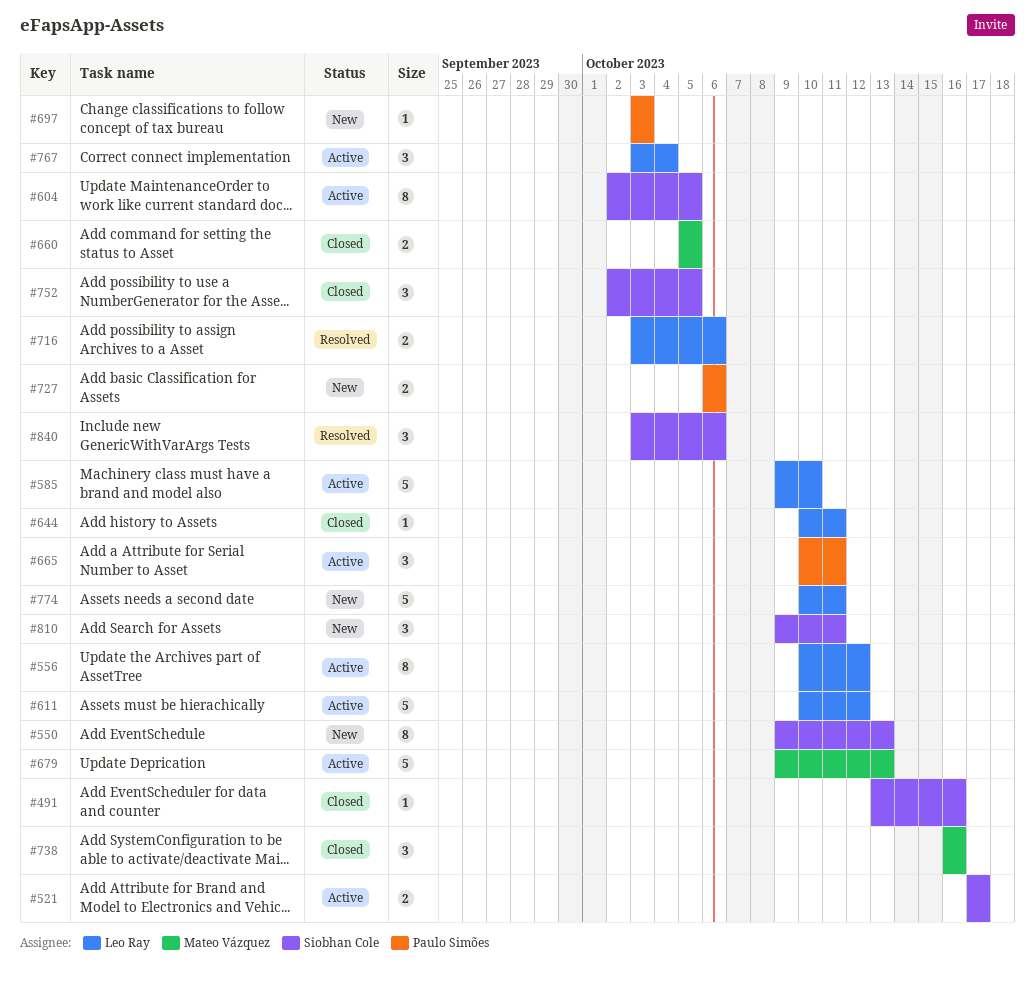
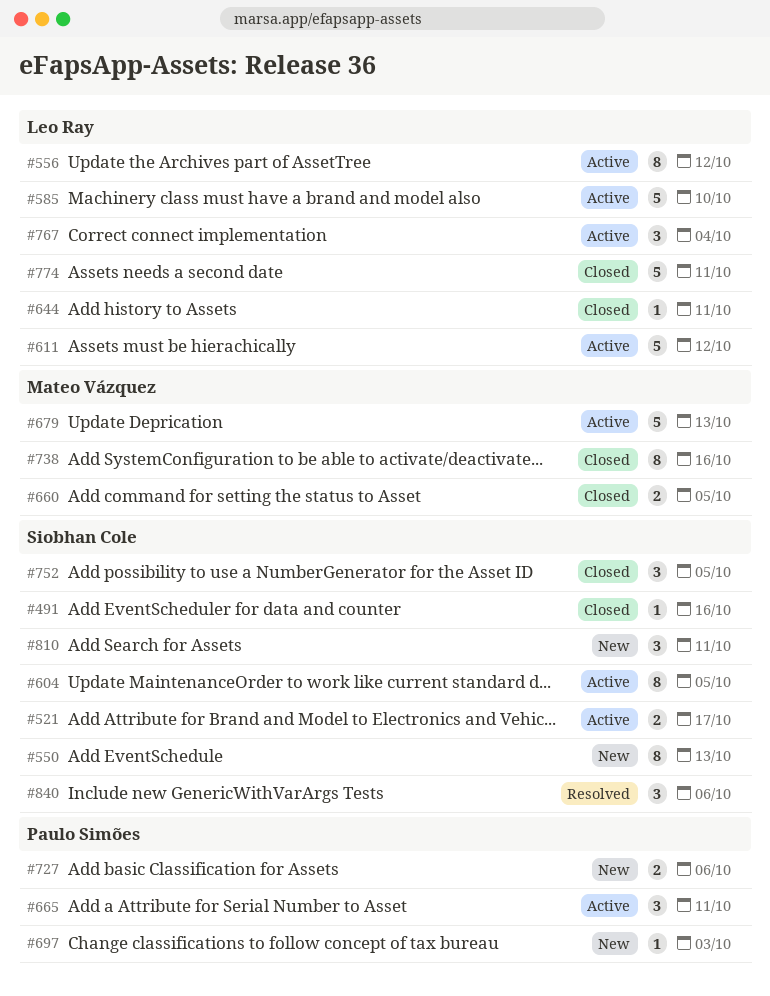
#716: present -> none
#738, estimate: 3 -> 8
#774, status: New -> Closed

